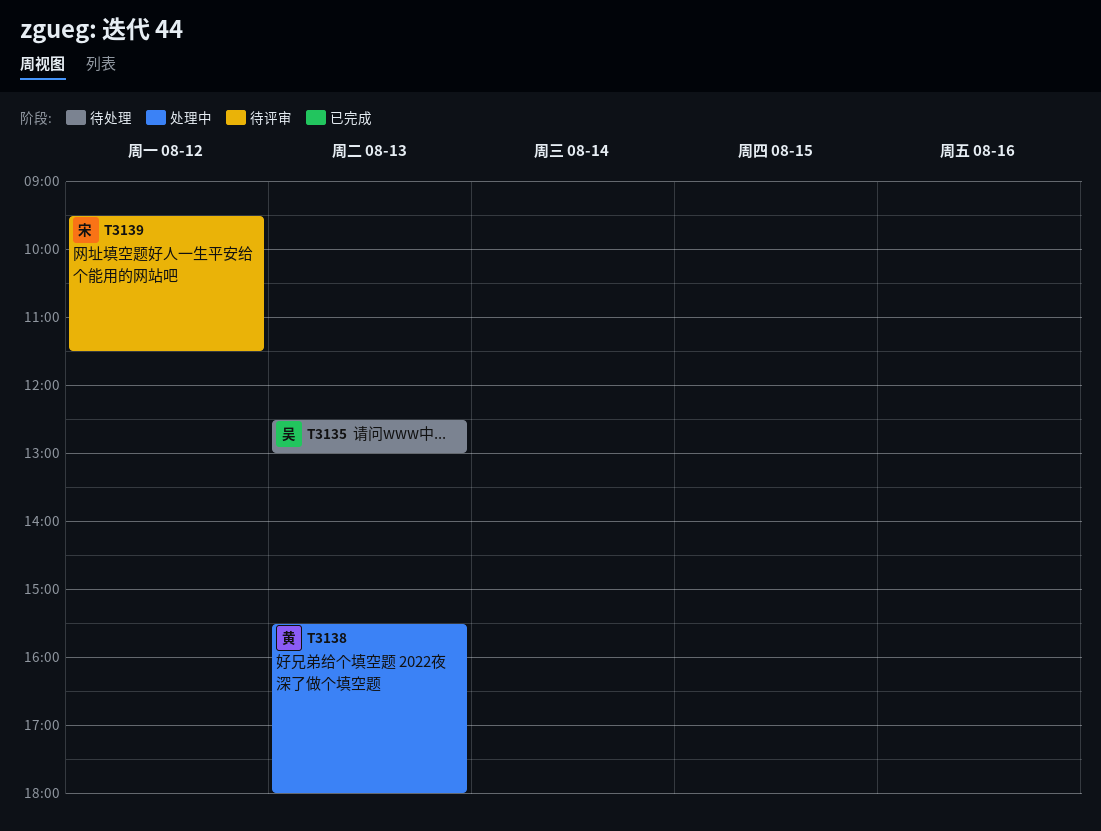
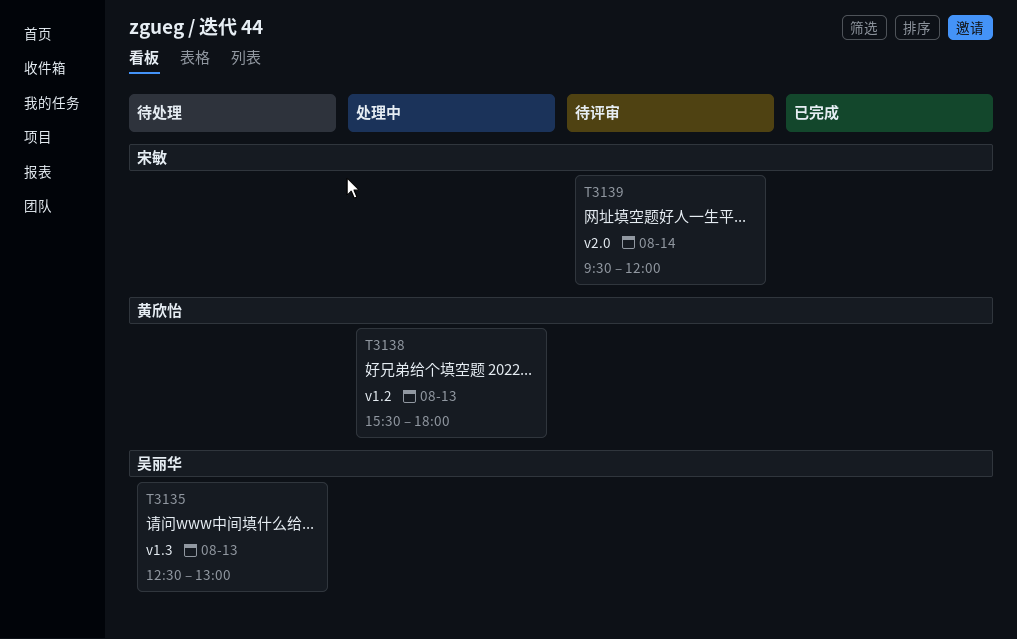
T3139, day: Aug 12 -> Aug 14
T3139, ends: 11:30 -> 12:00

